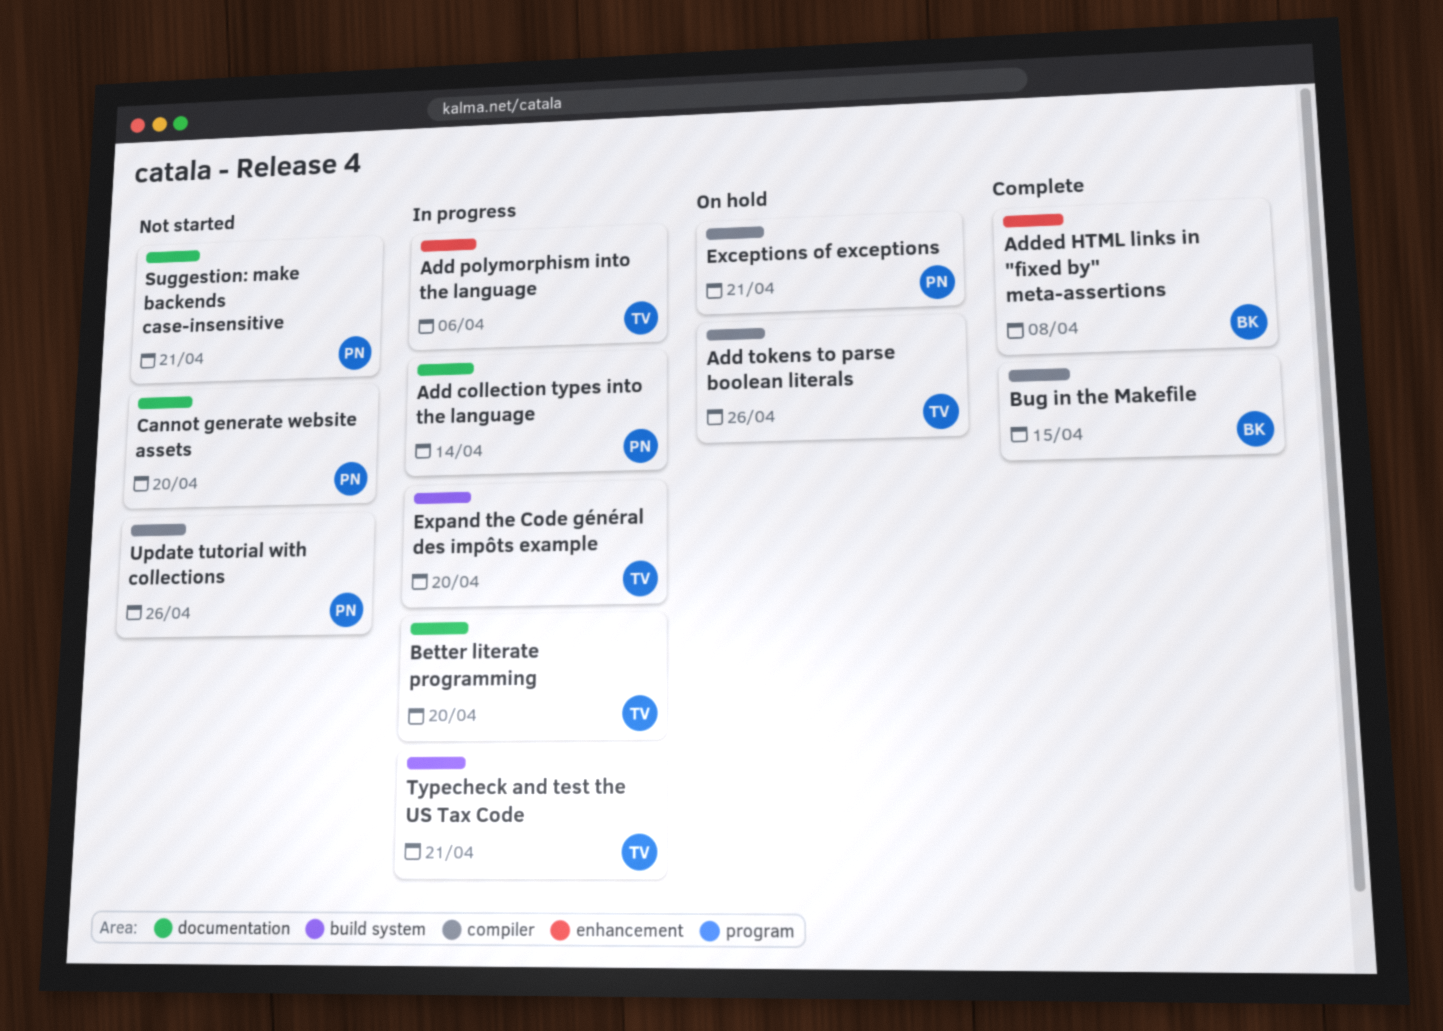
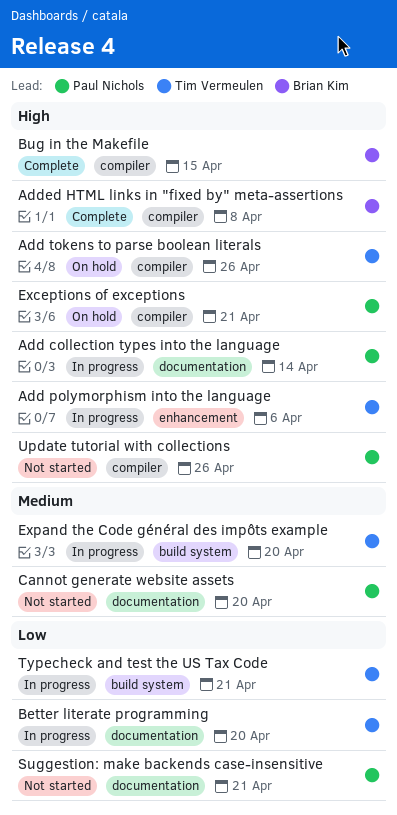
Added HTML links in "fixed by" meta-assertions, label: enhancement -> compiler

